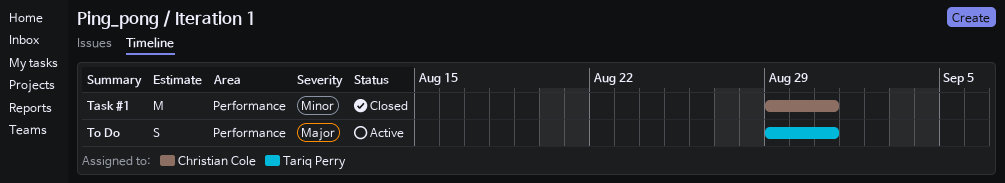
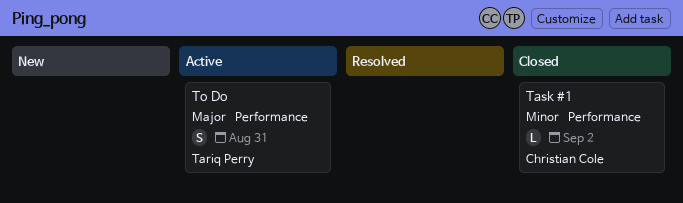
Task #1, estimate: M -> L
Task #1, due: Aug 31 -> Sep 2

